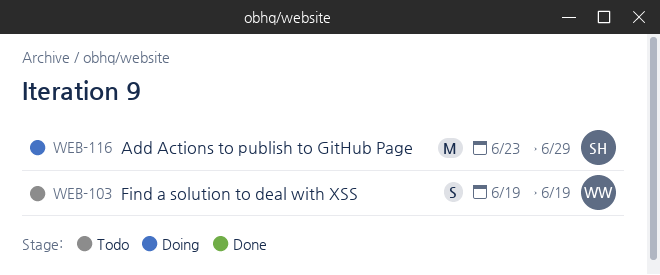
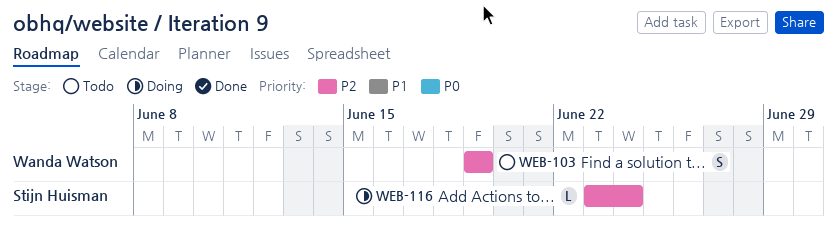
WEB-116, estimate: M -> L
WEB-116, due: Jun 29 -> Jun 24

